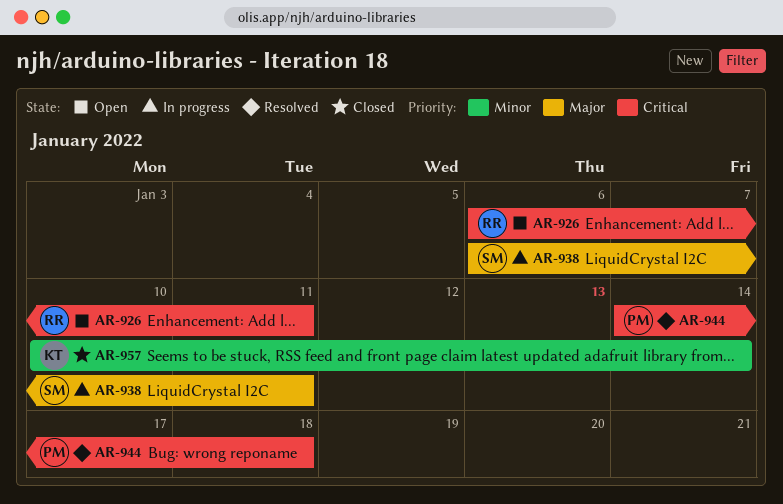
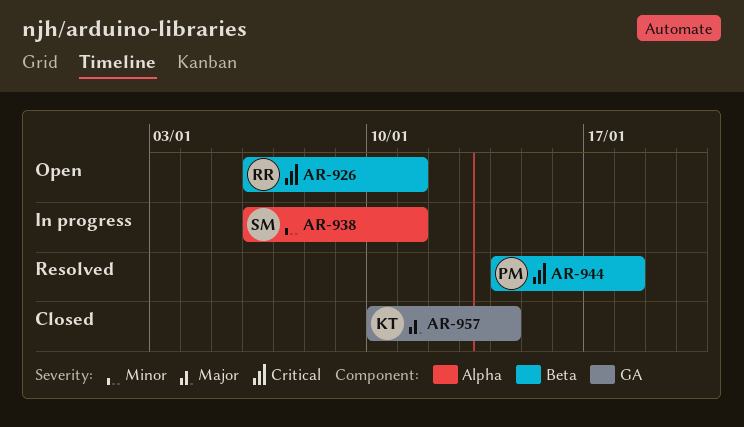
AR-938, priority: Major -> Minor
AR-957, priority: Minor -> Major

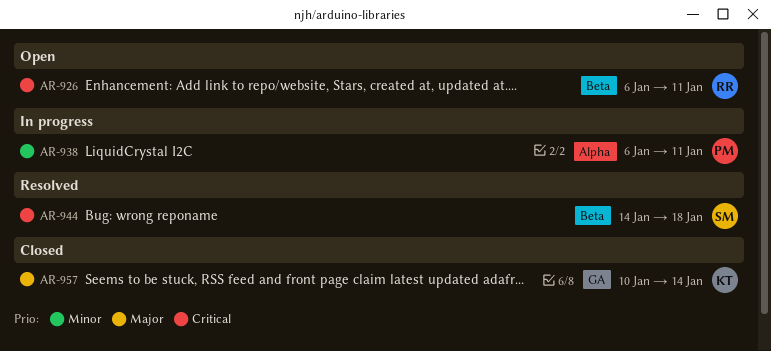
AR-938, owner: SM -> PM
AR-944, owner: PM -> SM

